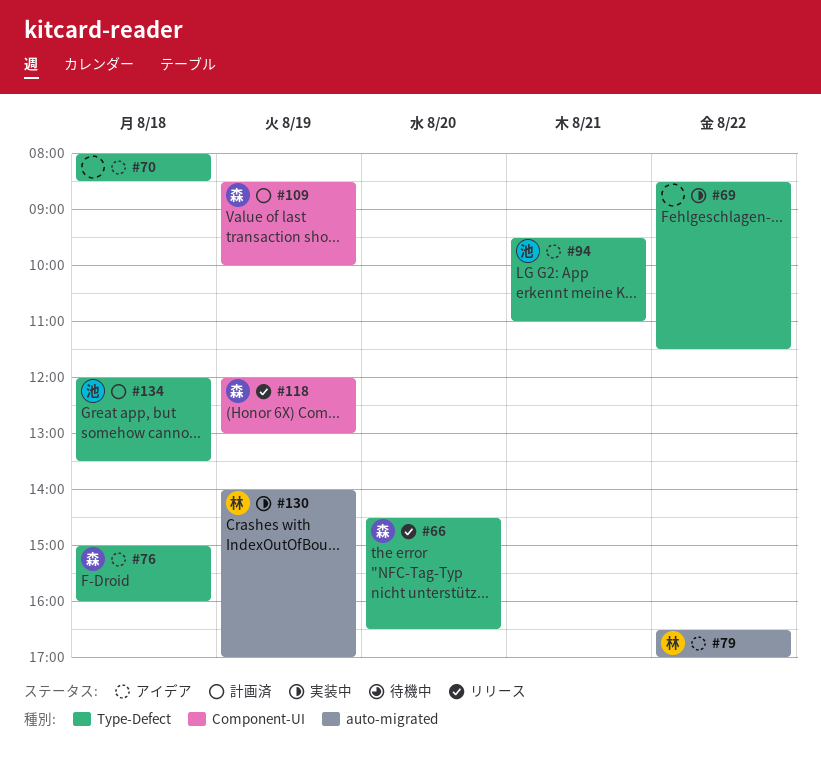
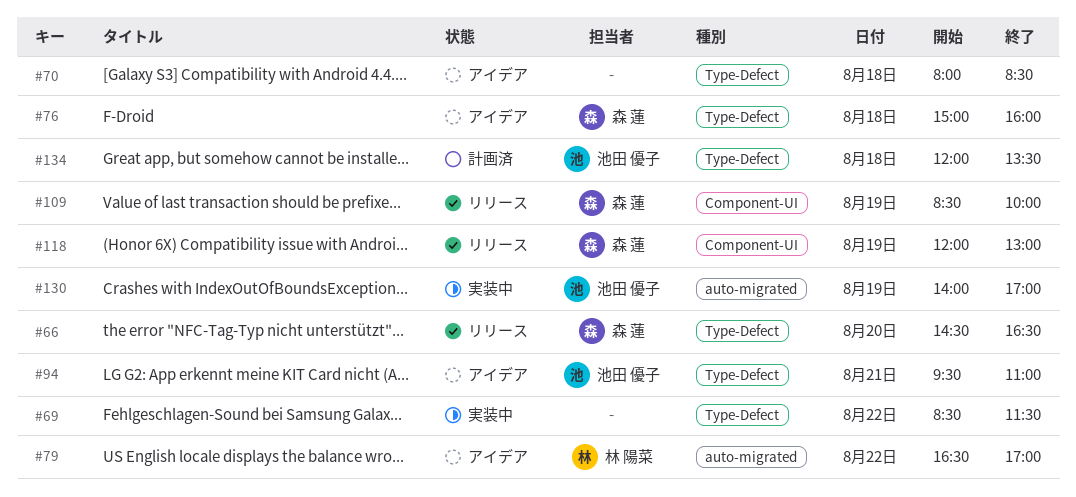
#109, status: 計画済 -> リリース
#130, owner: 林 陽菜 -> 池田 優子

